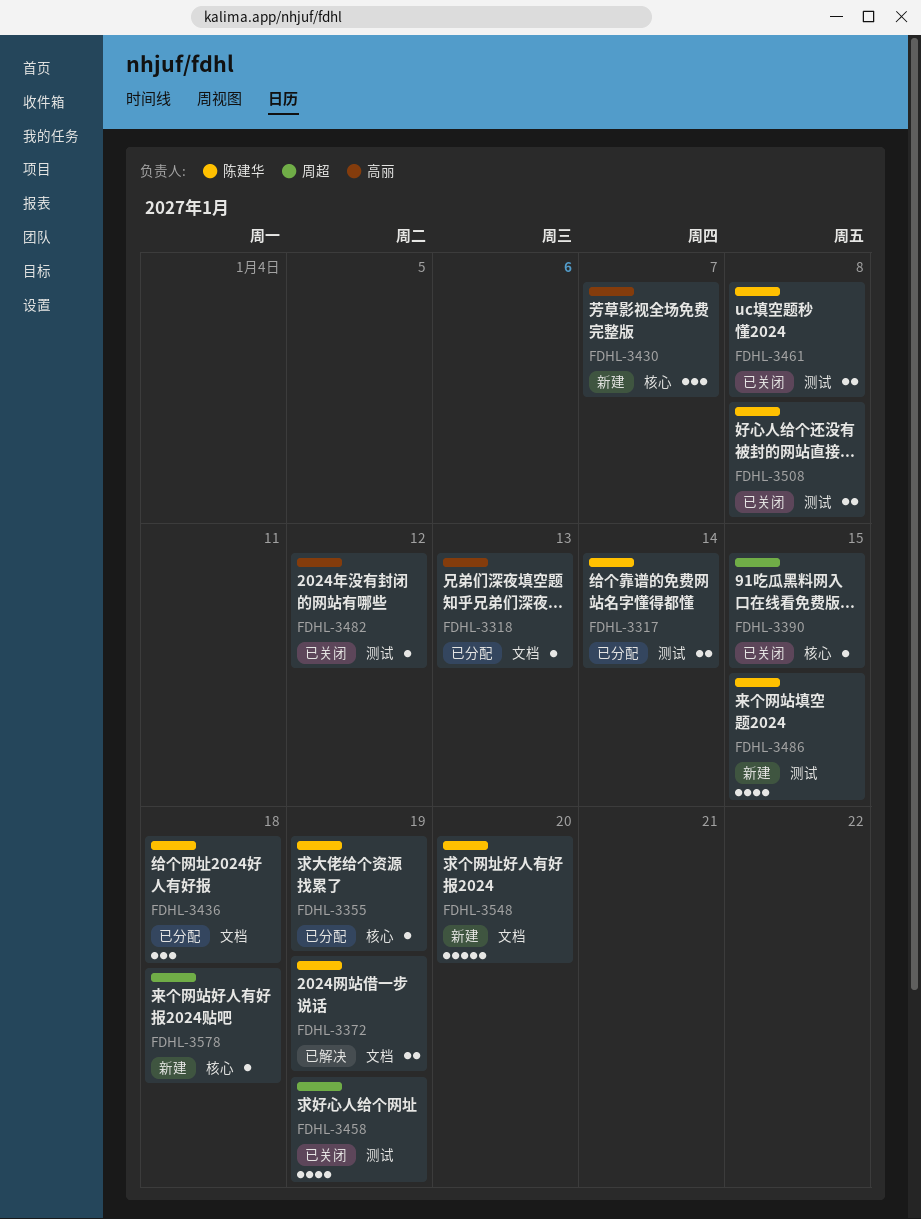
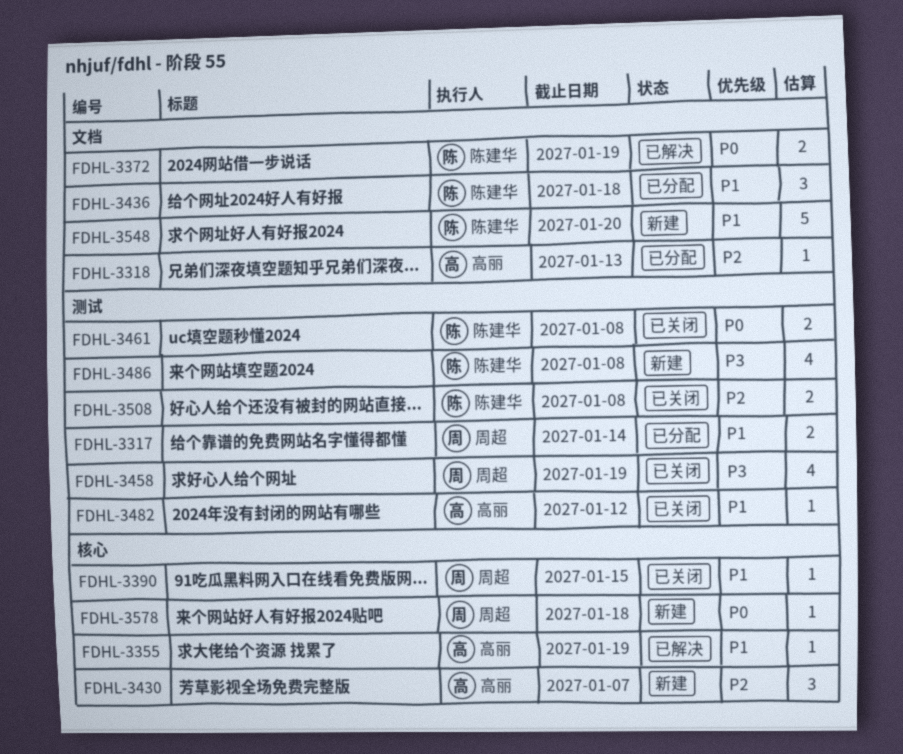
FDHL-3317, owner: 陈建华 -> 周超
FDHL-3355, status: 已分配 -> 已解决
FDHL-3355, owner: 陈建华 -> 高丽
FDHL-3486, due: Jan 15 -> Jan 8

